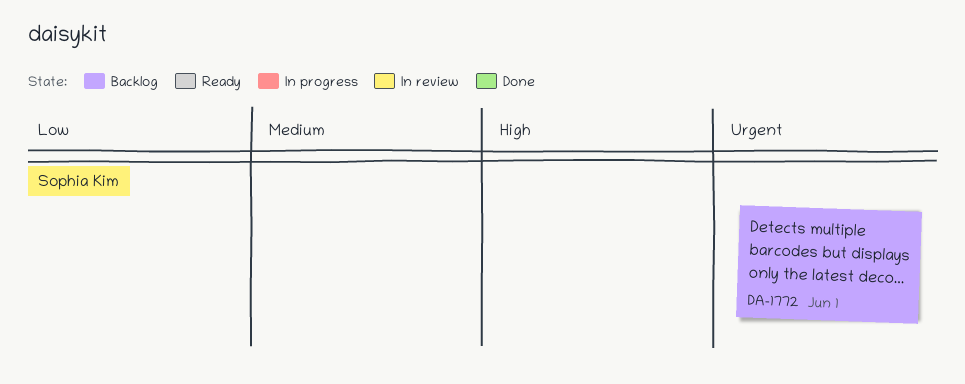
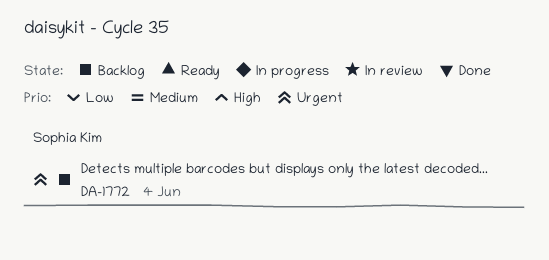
DA-1772, due: Jun 1 -> Jun 4

